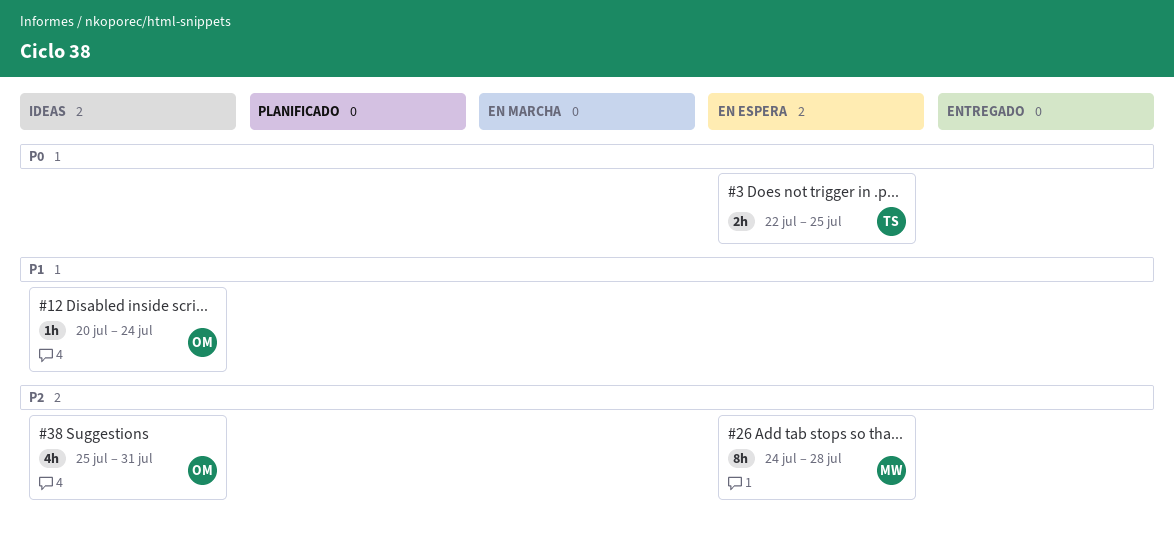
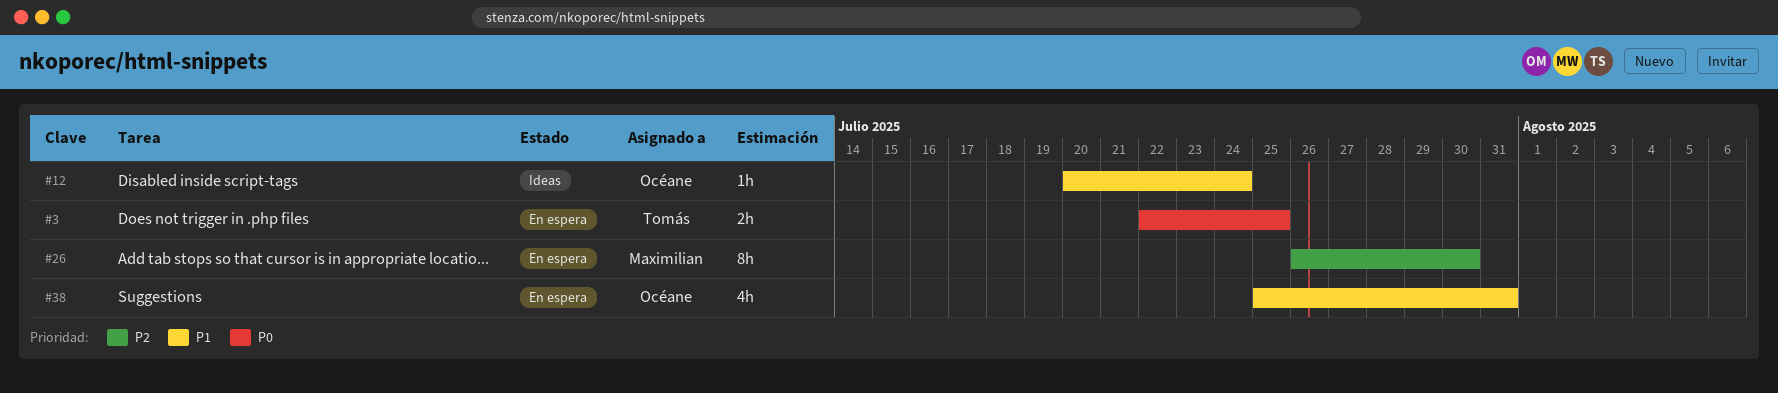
#26, start: Jul 24 -> Jul 26
#26, due: Jul 28 -> Jul 30
#38, status: Ideas -> En espera
#38, priority: P2 -> P1

